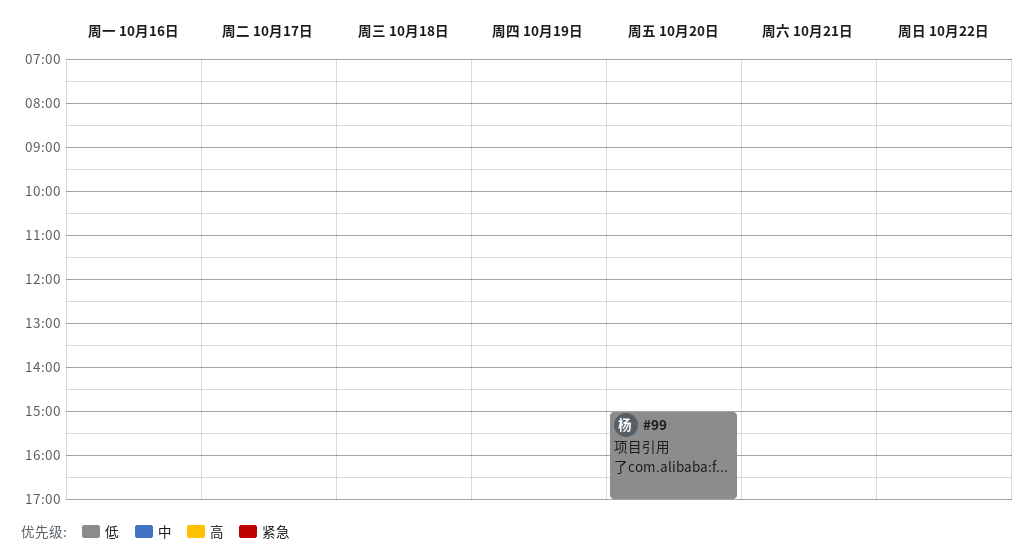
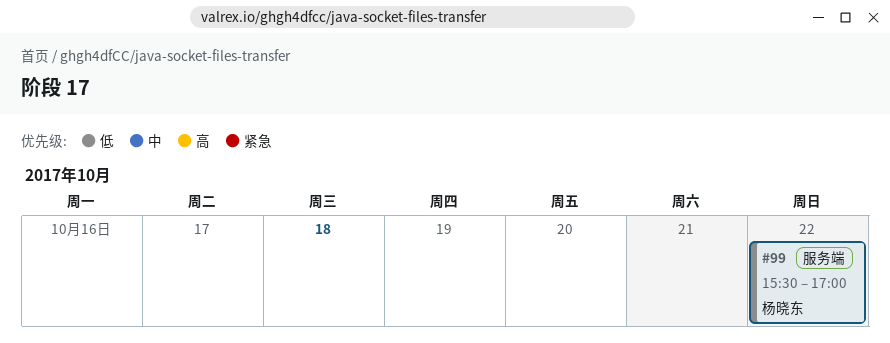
#99, day: Oct 20 -> Oct 22
#99, begins: 15:00 -> 15:30

